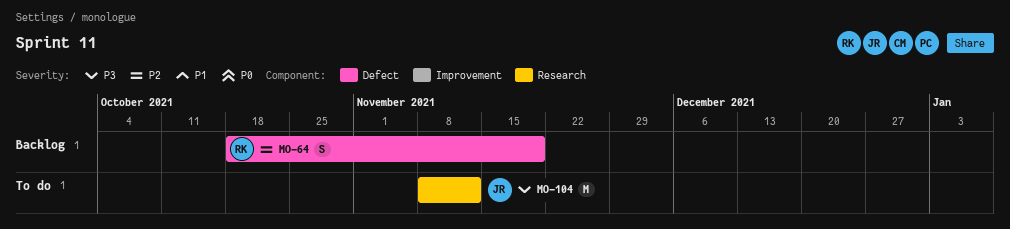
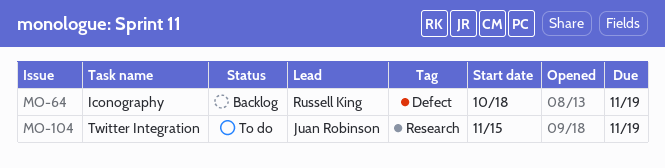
MO-104, start: Nov 8 -> Nov 15
MO-104, due: Nov 12 -> Nov 19

